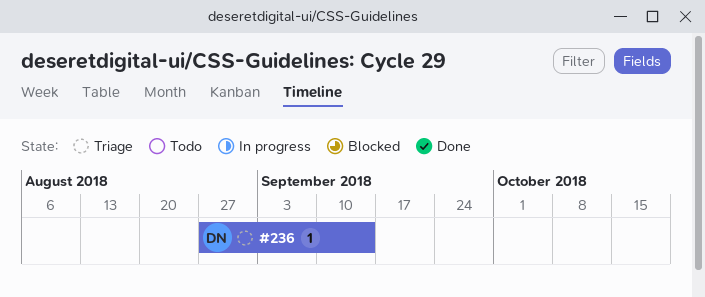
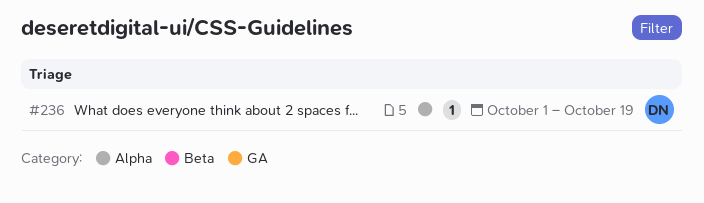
#236, start: Aug 27 -> Oct 1
#236, due: Sep 14 -> Oct 19

